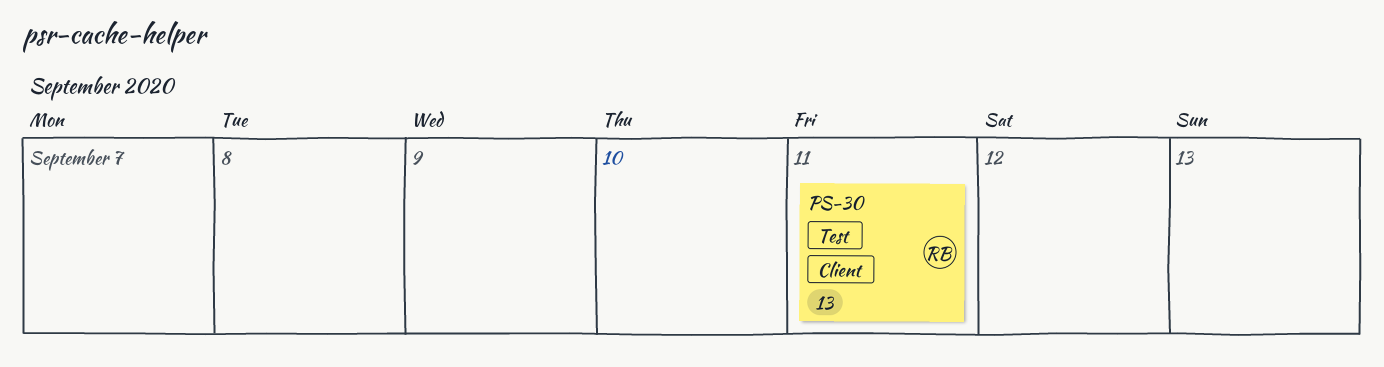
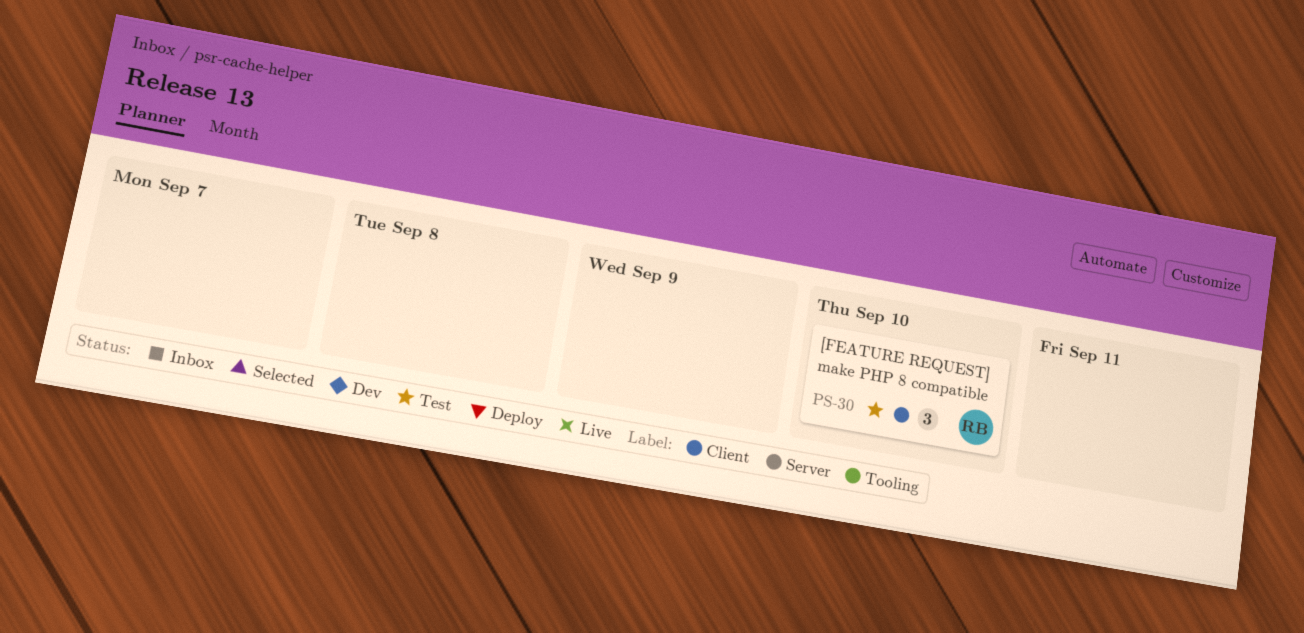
PS-30, estimate: 13 -> 3
PS-30, due: Sep 11 -> Sep 10

